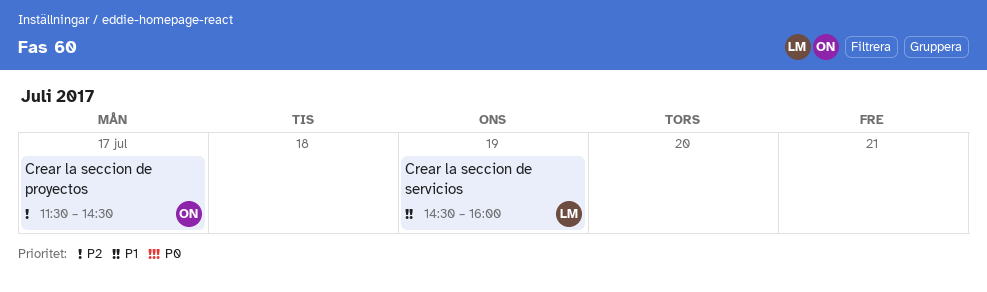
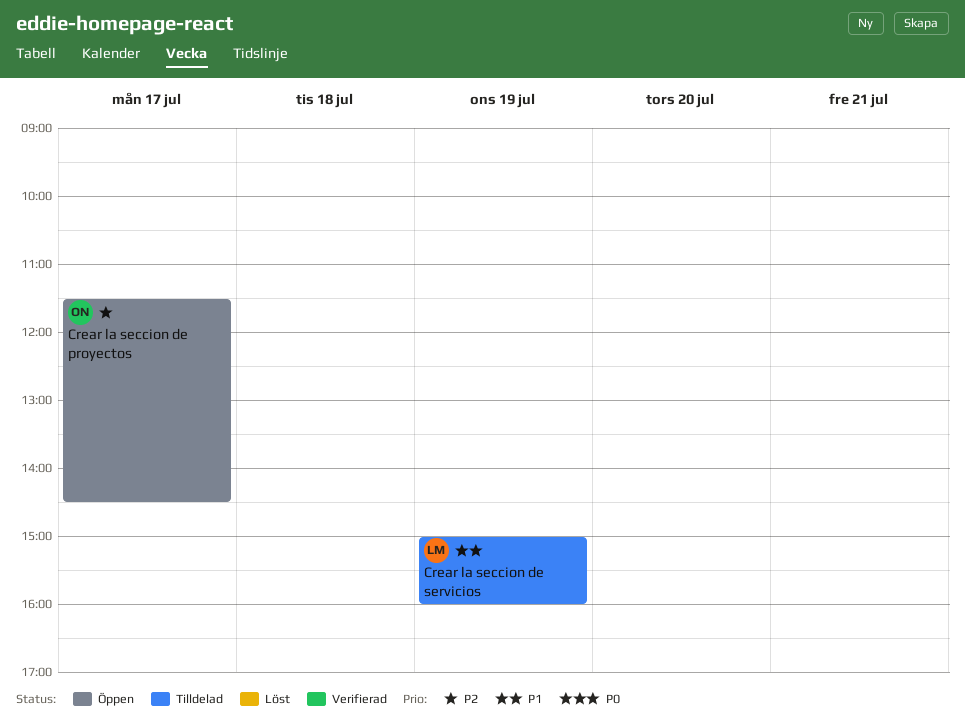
Crear la seccion de servicios, begins: 14:30 -> 15:00

